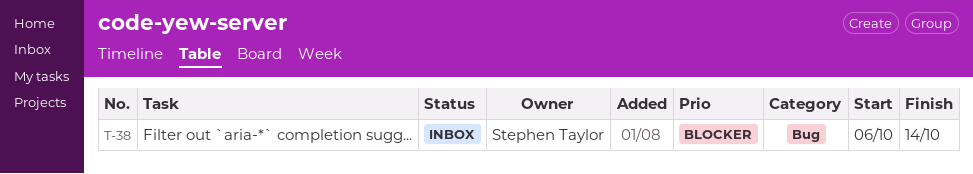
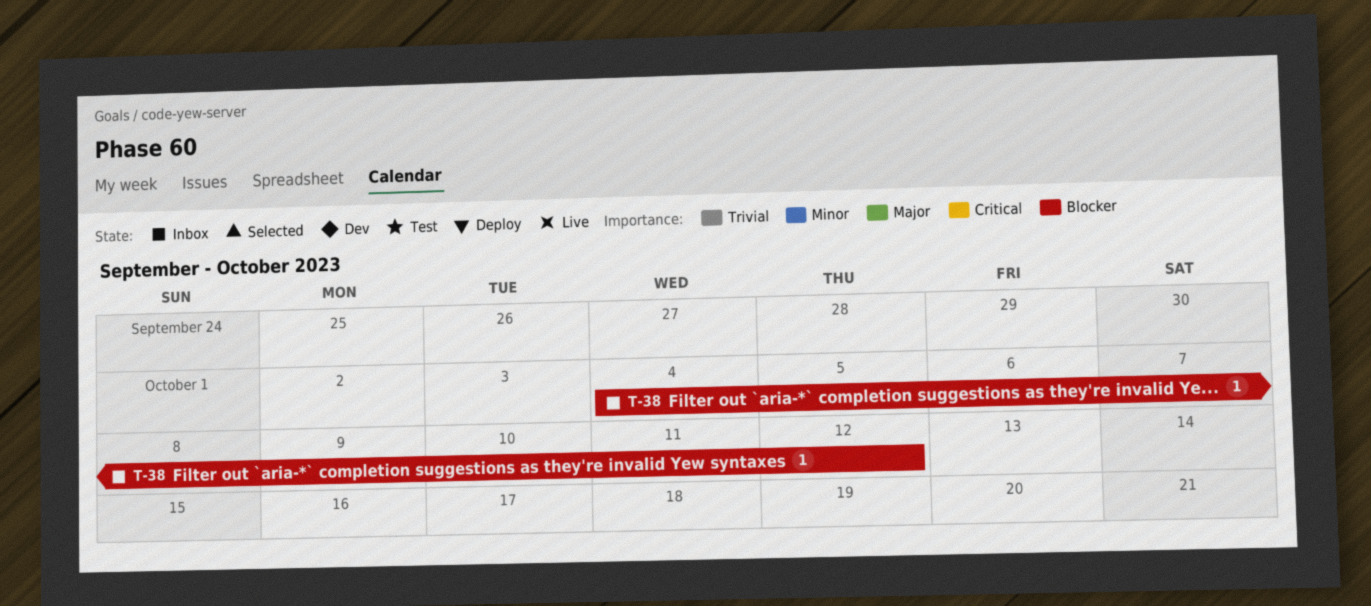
T-38, start: Oct 6 -> Oct 4
T-38, due: Oct 14 -> Oct 12

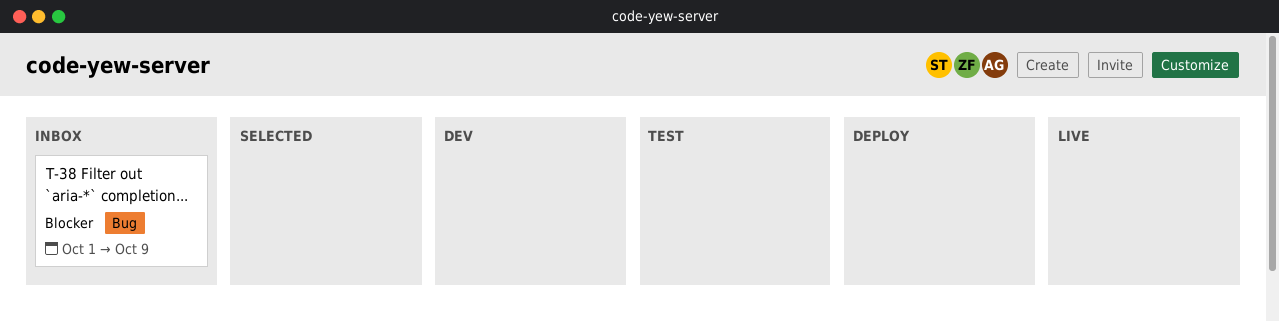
T-38, start: Oct 4 -> Oct 1
T-38, due: Oct 12 -> Oct 9

